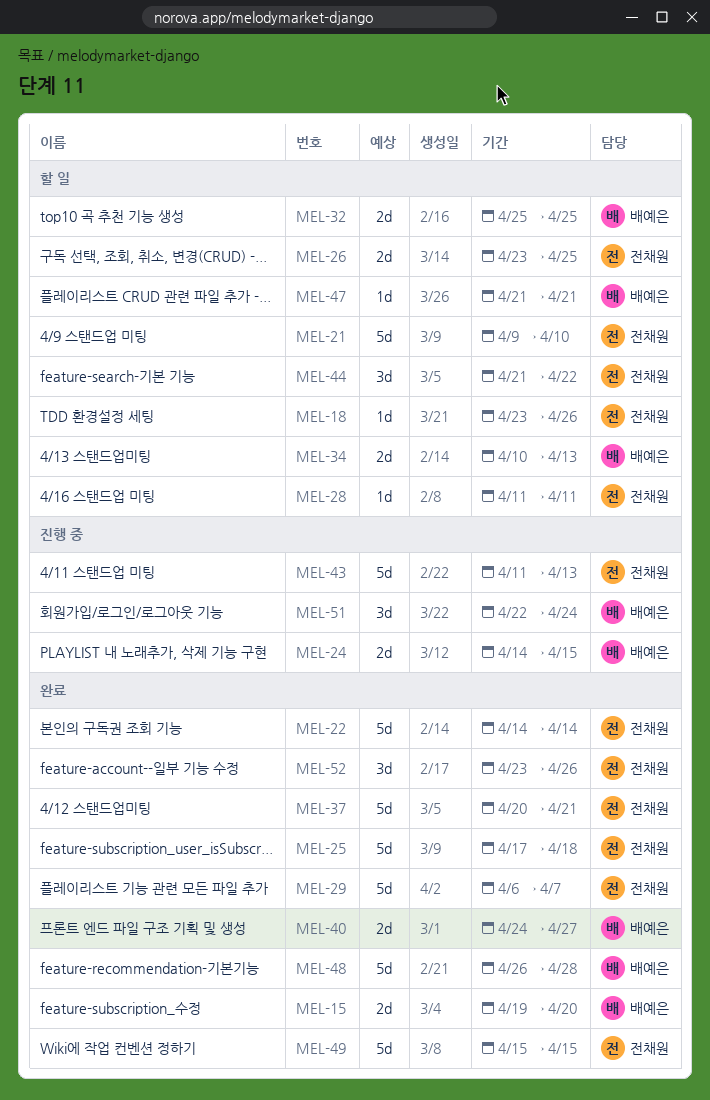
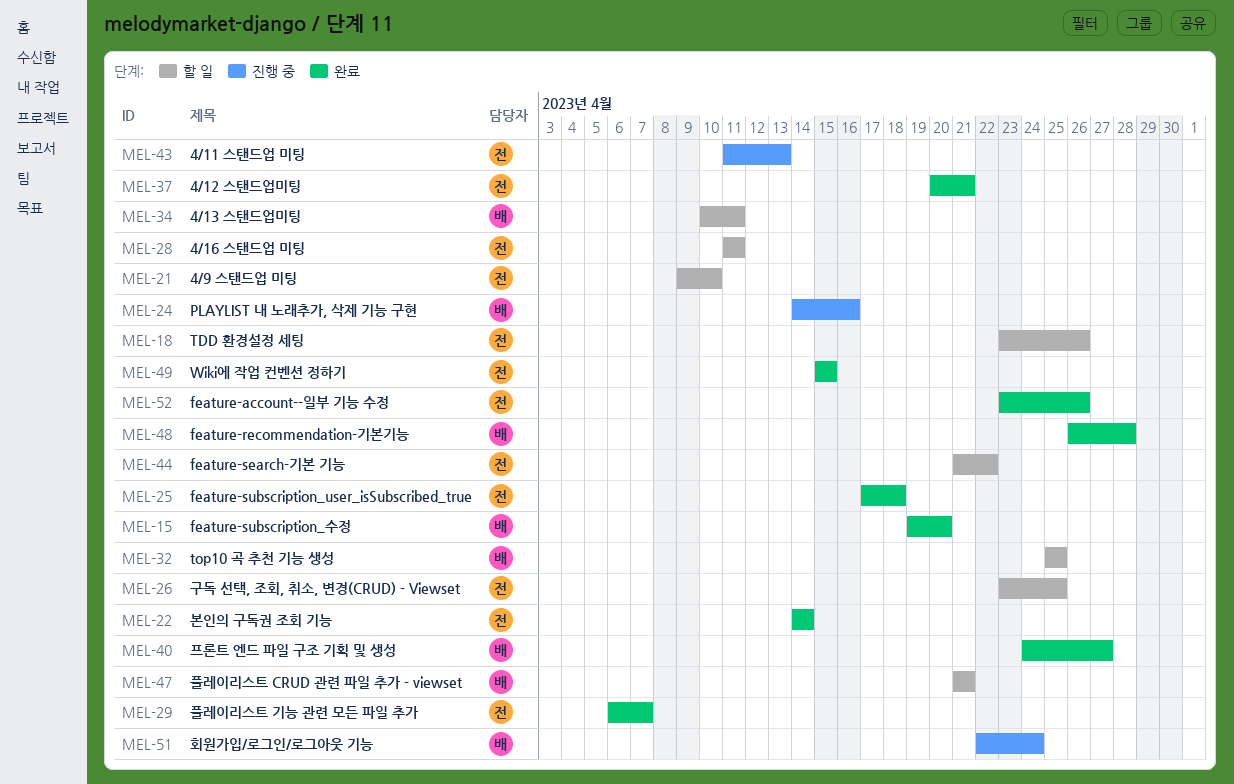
MEL-24, due: Apr 15 -> Apr 16
MEL-34, due: Apr 13 -> Apr 11

